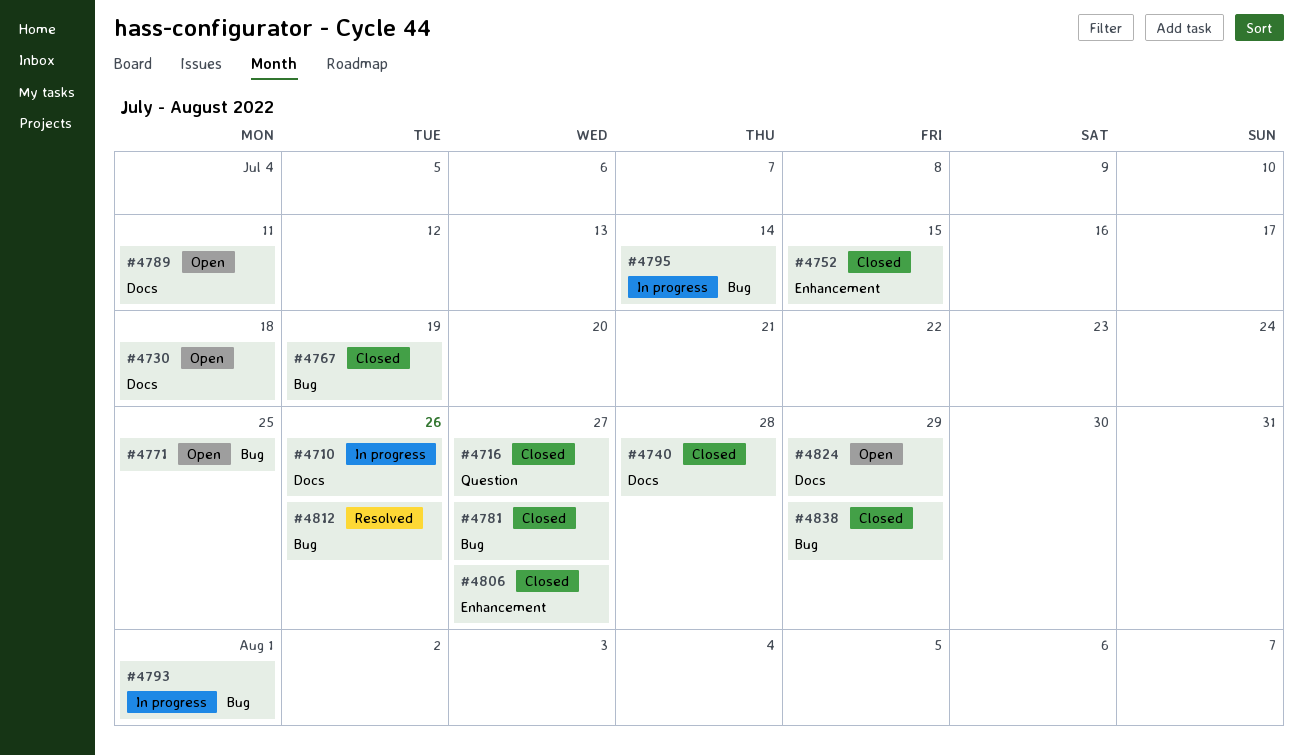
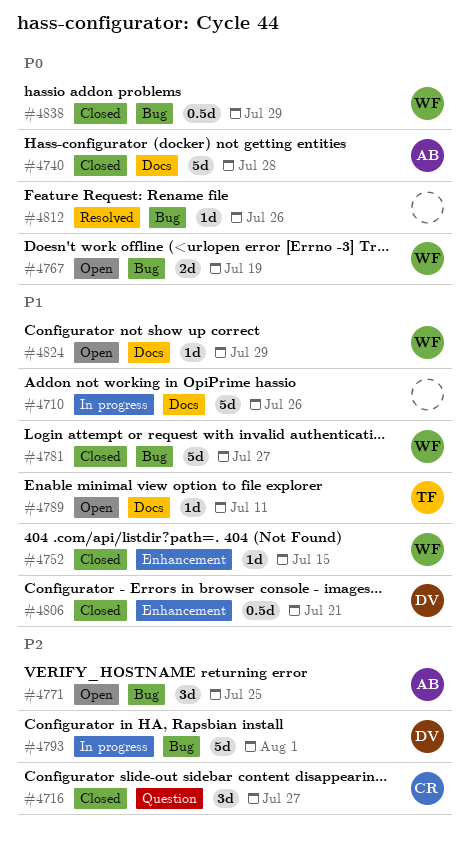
#4730: present -> none
#4767, status: Closed -> Open
#4795: present -> none
#4806, due: Jul 27 -> Jul 21

